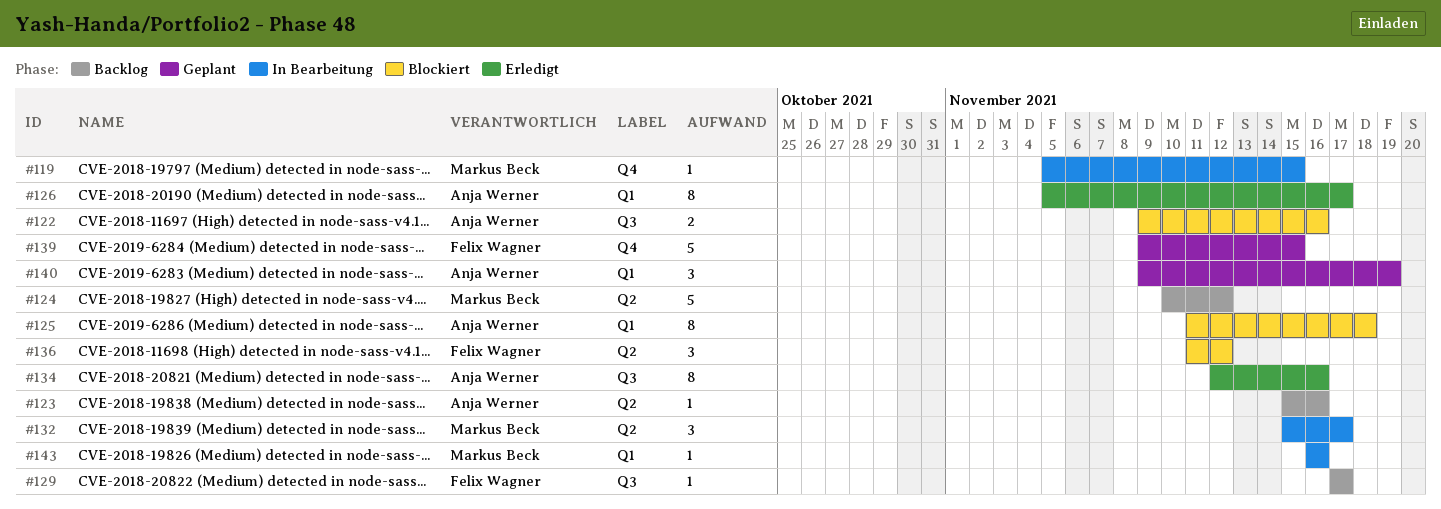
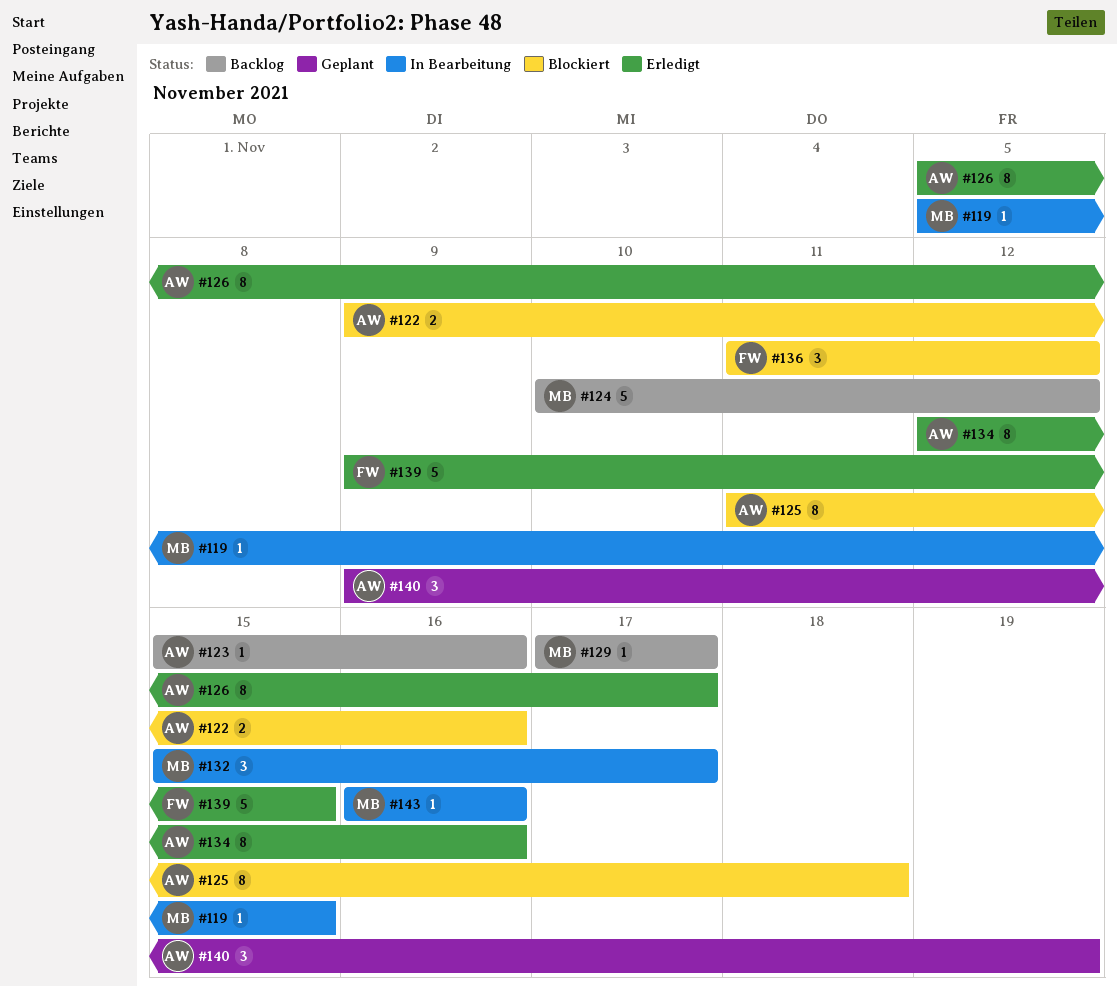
#129, owner: Felix Wagner -> Markus Beck
#139, status: Geplant -> Erledigt

